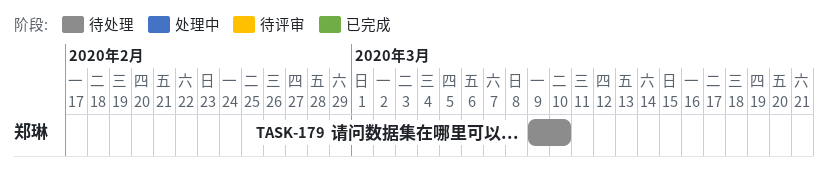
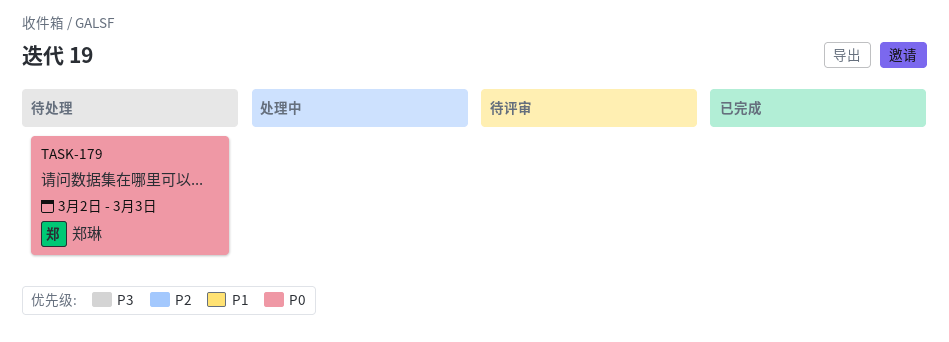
TASK-179, start: Mar 9 -> Mar 2
TASK-179, due: Mar 10 -> Mar 3

